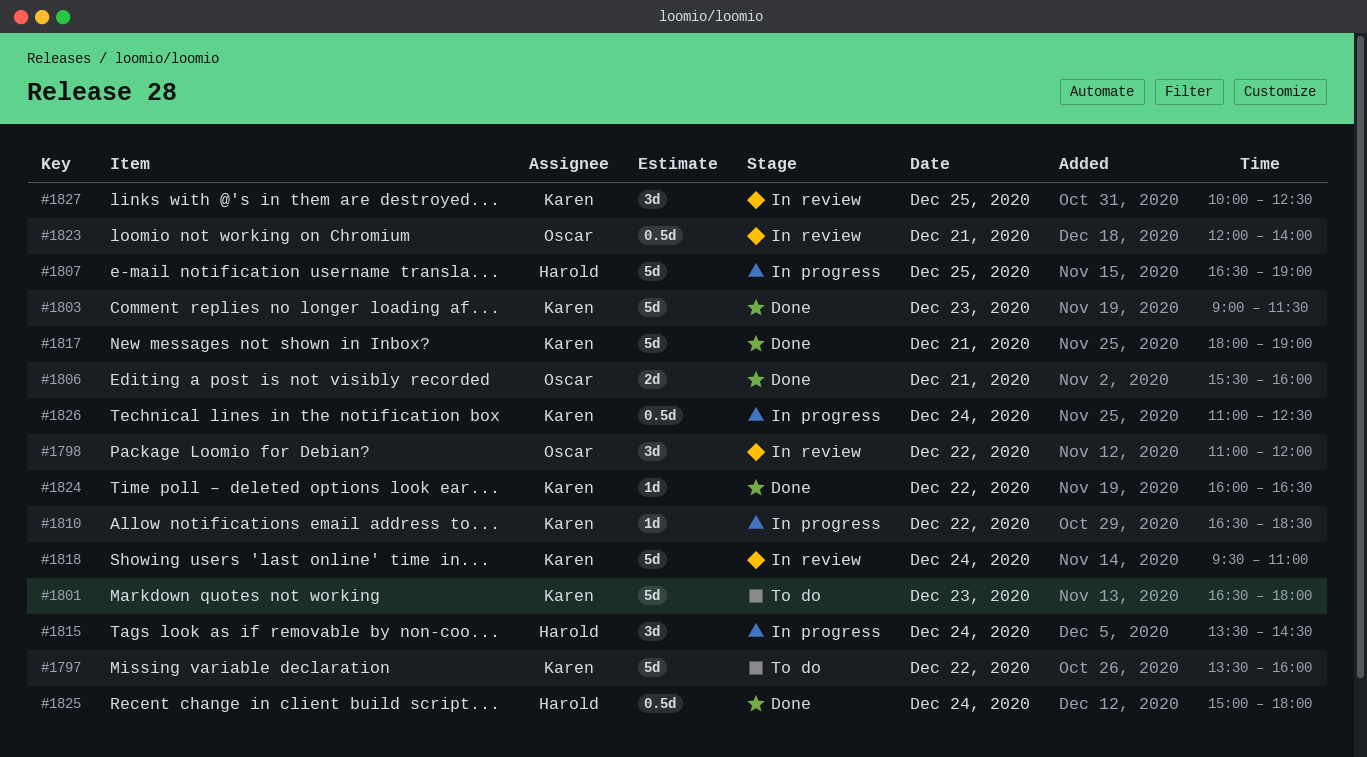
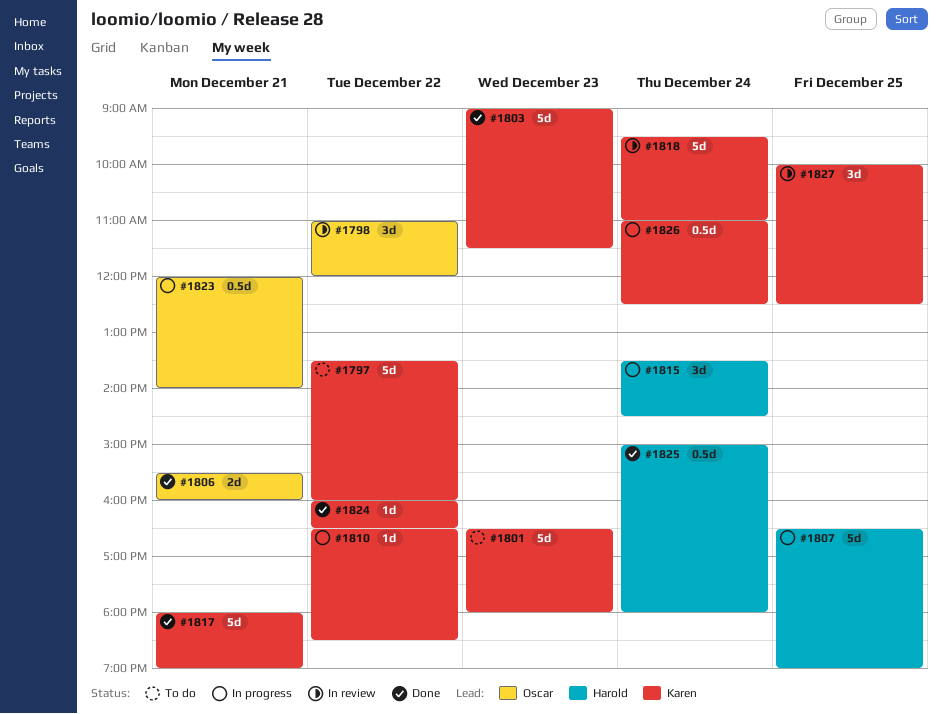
#1823, status: In review -> In progress

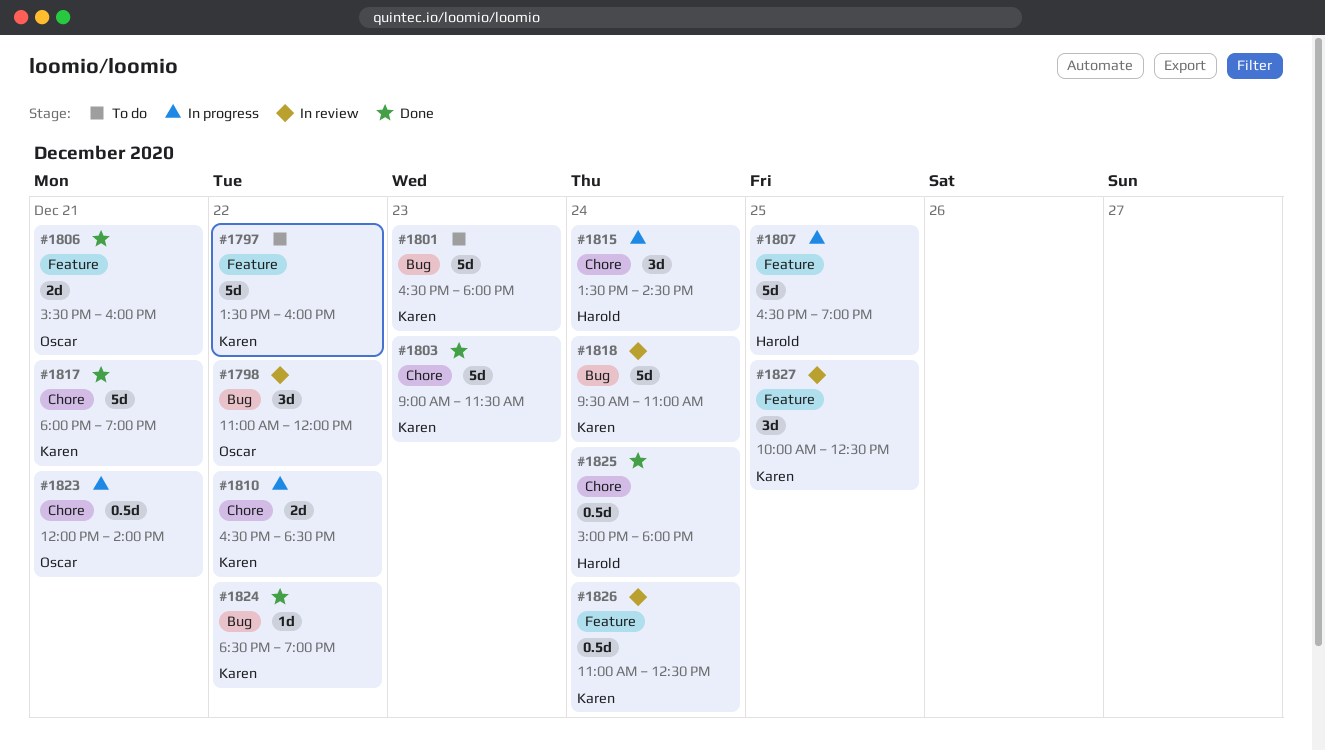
#1810, estimate: 1d -> 2d
#1824, begins: 16:00 -> 18:30
#1824, ends: 16:30 -> 19:00
#1826, status: In progress -> In review

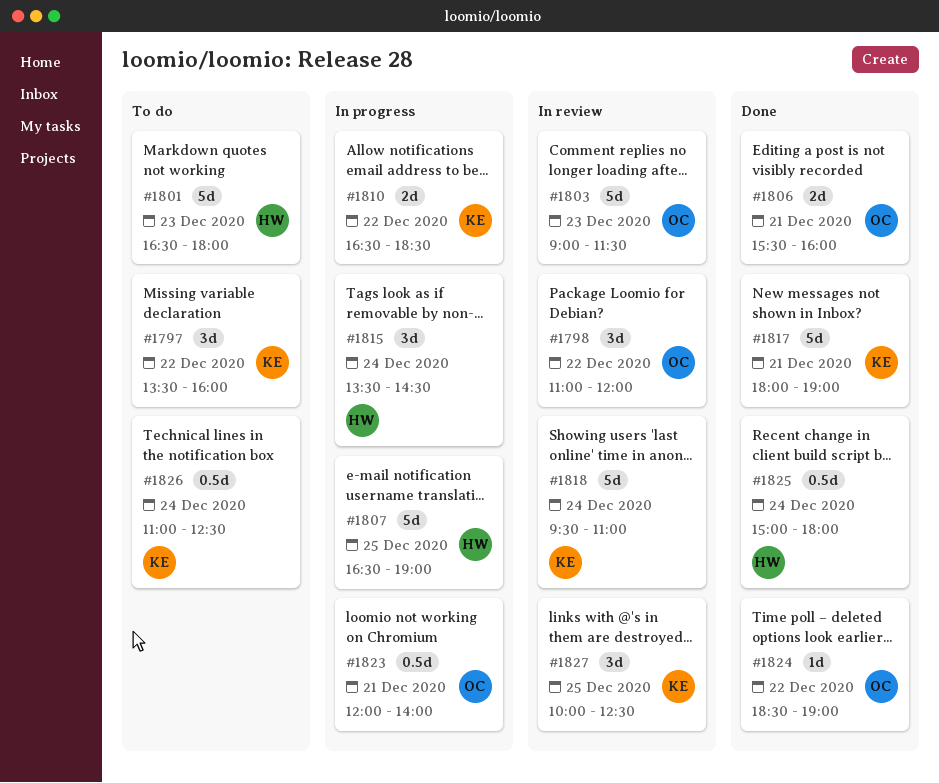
#1797, estimate: 5d -> 3d
#1801, owner: Karen -> Harold
#1803, status: Done -> In review
#1803, owner: Karen -> Oscar
#1824, owner: Karen -> Oscar
#1826, status: In review -> To do

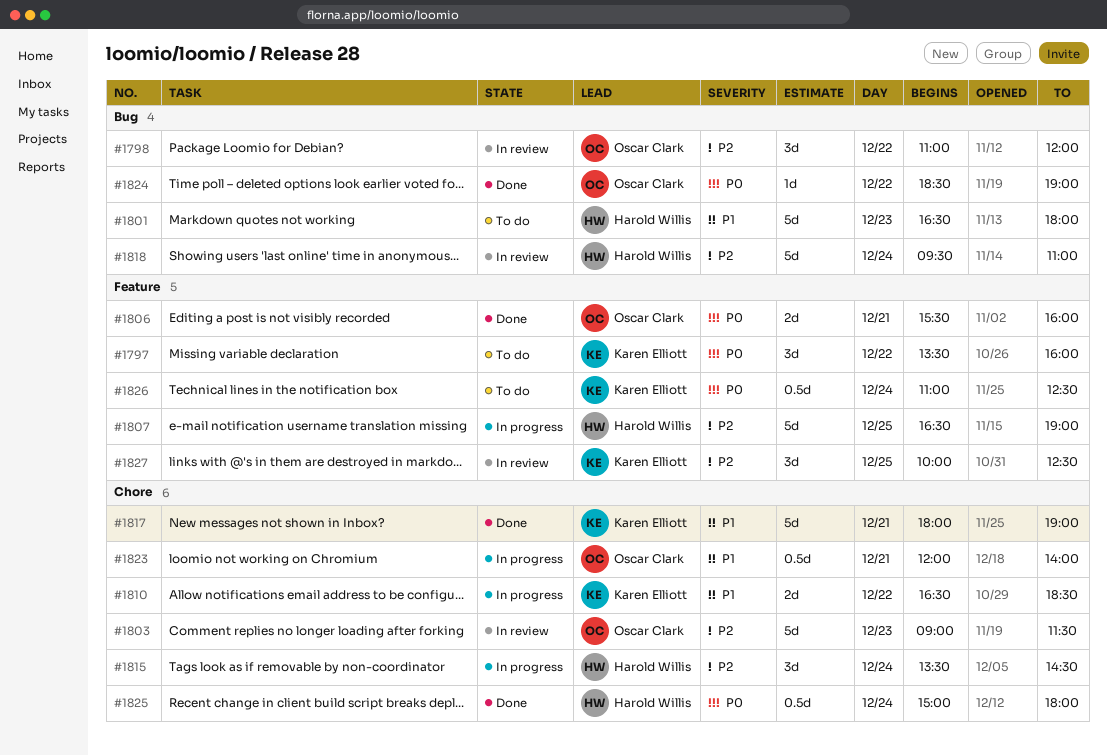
#1818, owner: Karen Elliott -> Harold Willis

